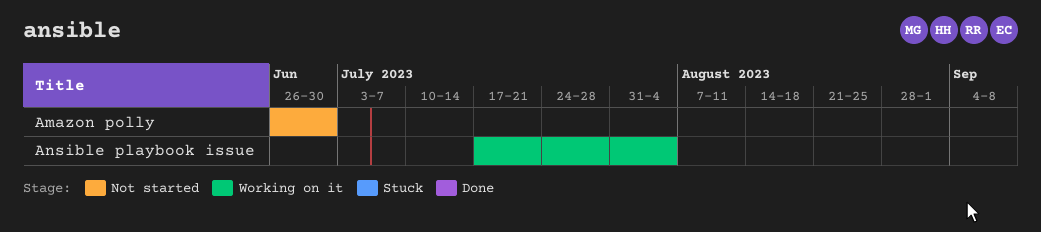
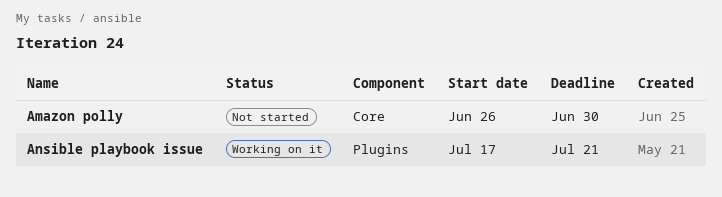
Ansible playbook issue, due: Aug 4 -> Jul 21

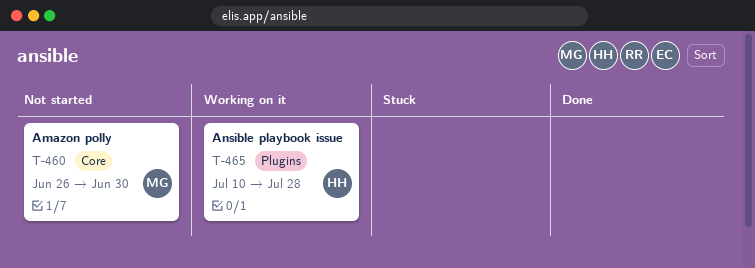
Ansible playbook issue, start: Jul 17 -> Jul 10
Ansible playbook issue, due: Jul 21 -> Jul 28

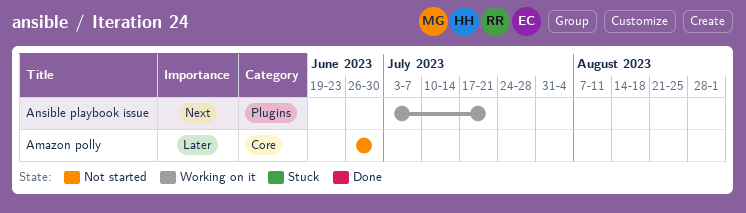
Ansible playbook issue, start: Jul 10 -> Jul 3
Ansible playbook issue, due: Jul 28 -> Jul 21

